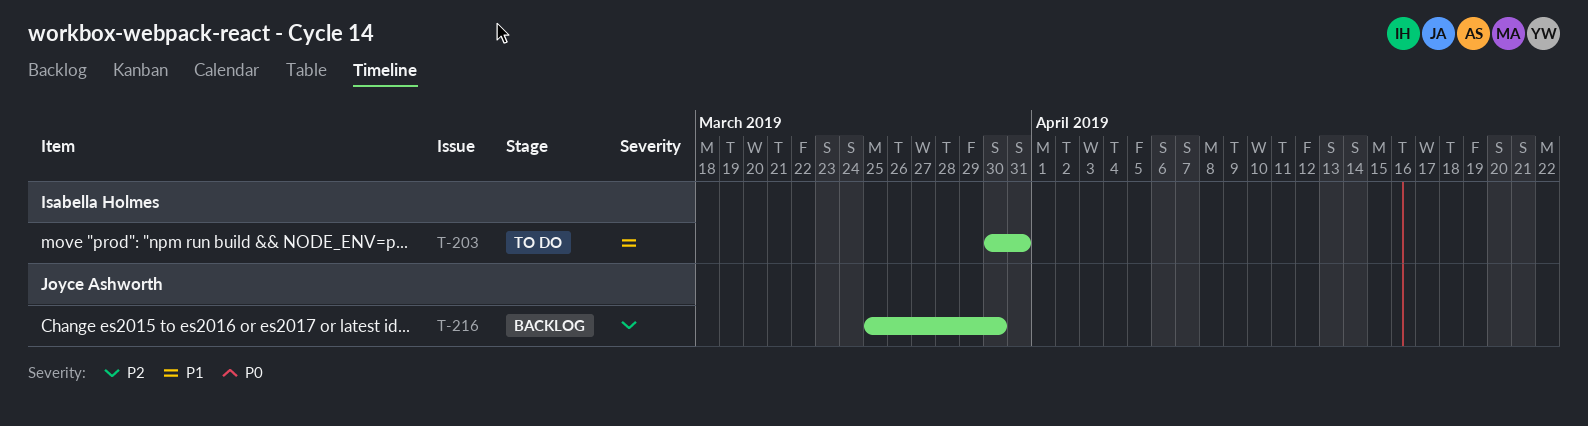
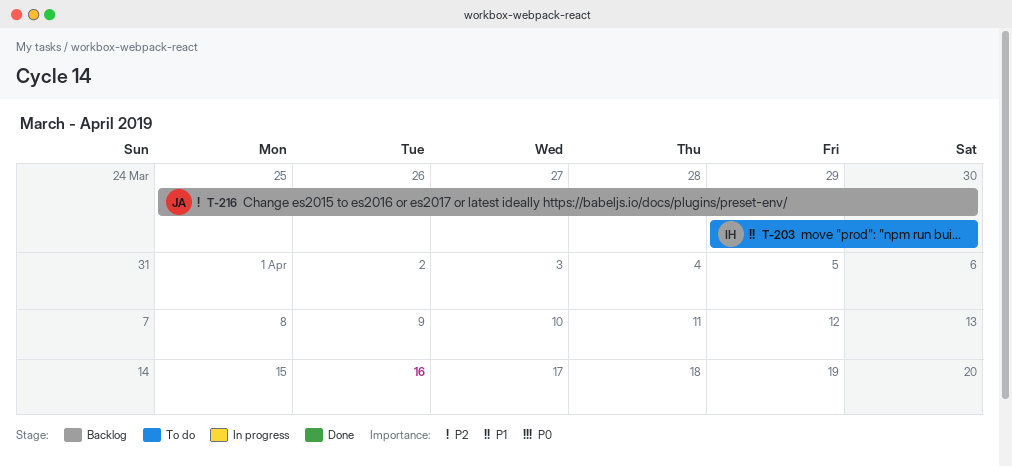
T-203, start: Mar 30 -> Mar 29
T-203, due: Mar 31 -> Mar 30

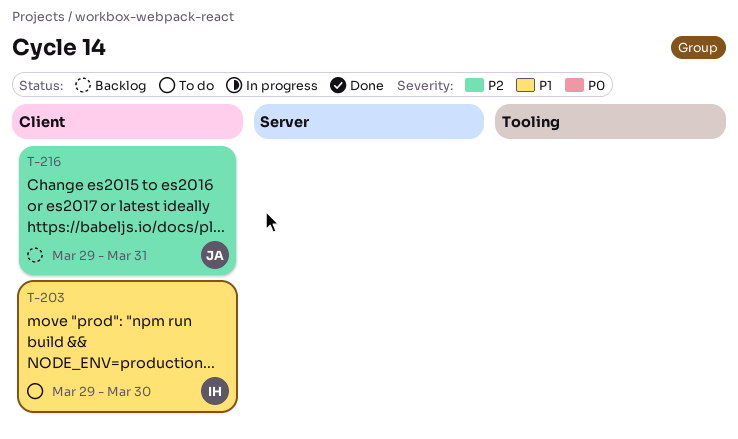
T-216, start: Mar 25 -> Mar 29
T-216, due: Mar 30 -> Mar 31

